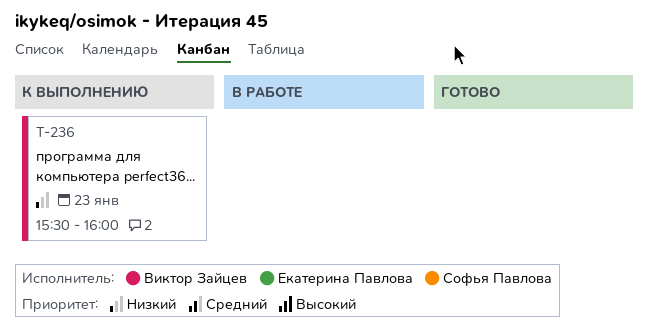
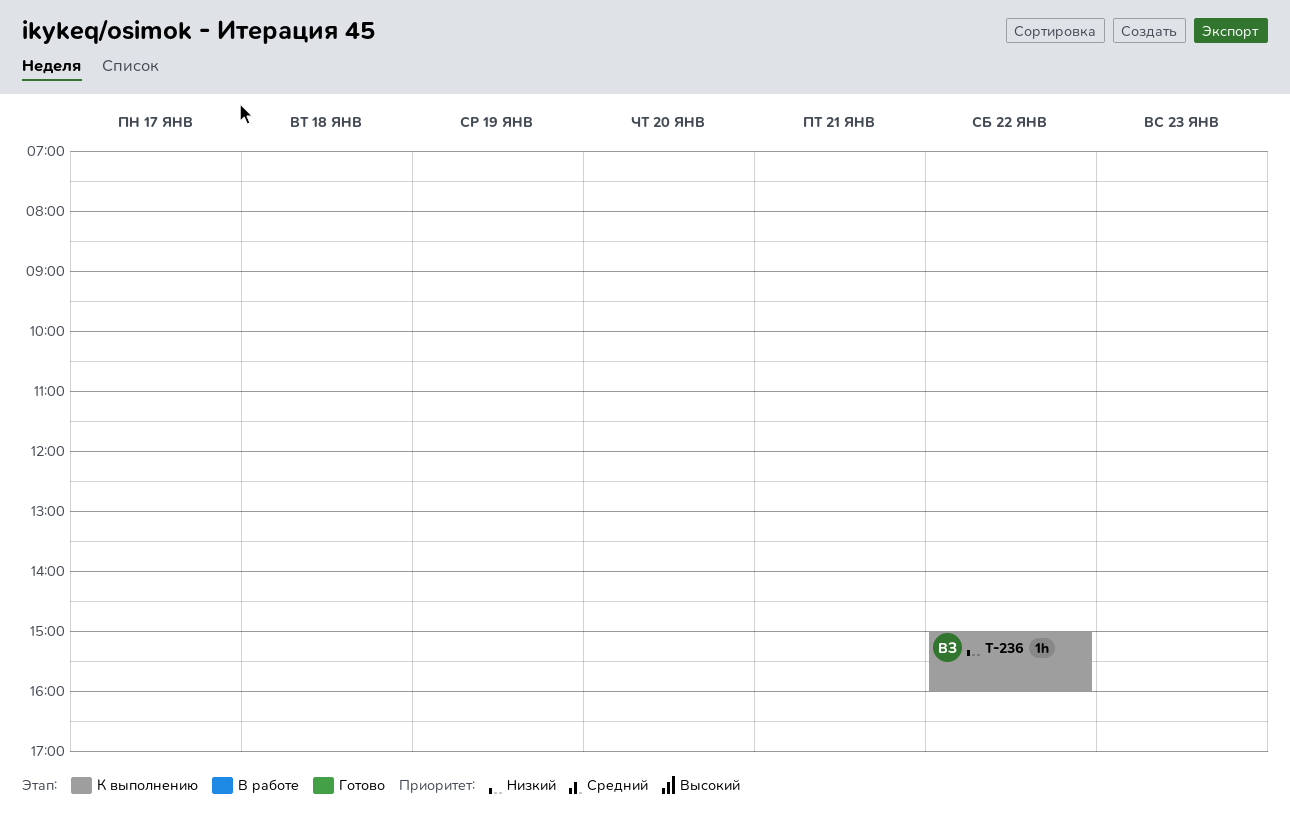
T-236, day: Jan 23 -> Jan 22
T-236, begins: 15:30 -> 15:00

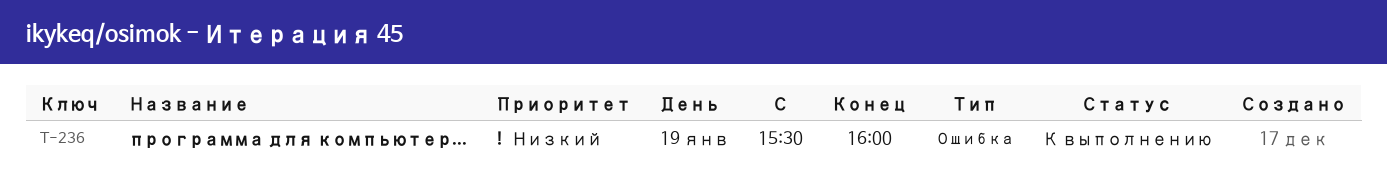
T-236, day: Jan 22 -> Jan 19
T-236, begins: 15:00 -> 15:30

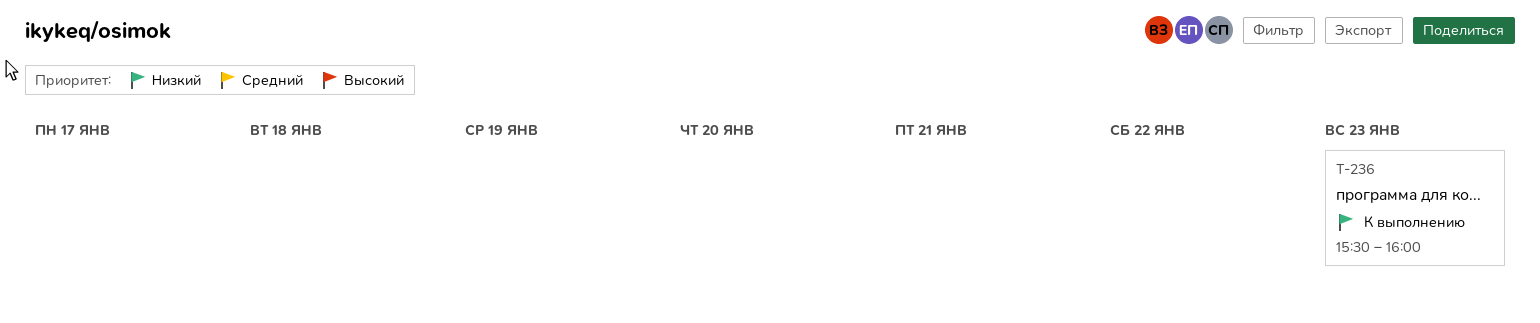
T-236, day: Jan 19 -> Jan 23

